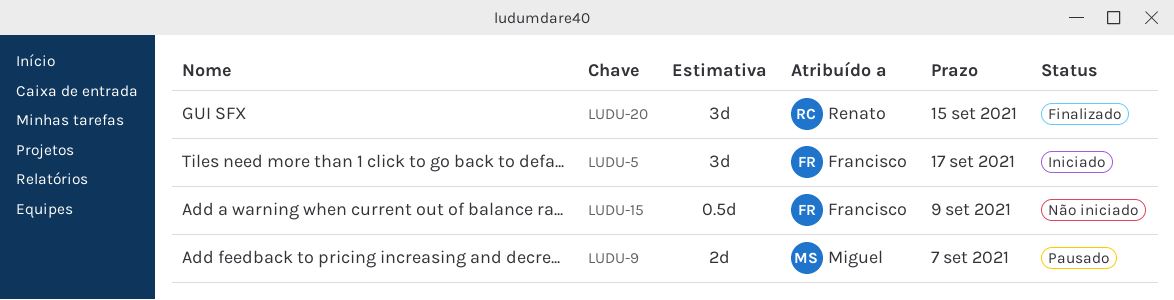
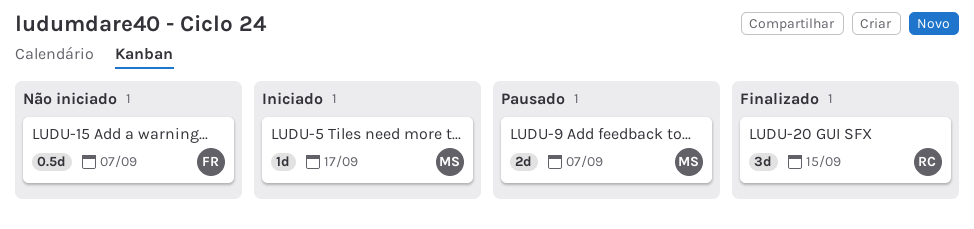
LUDU-5, owner: Francisco -> Miguel
LUDU-5, estimate: 3d -> 1d
LUDU-15, due: Sep 9 -> Sep 7

